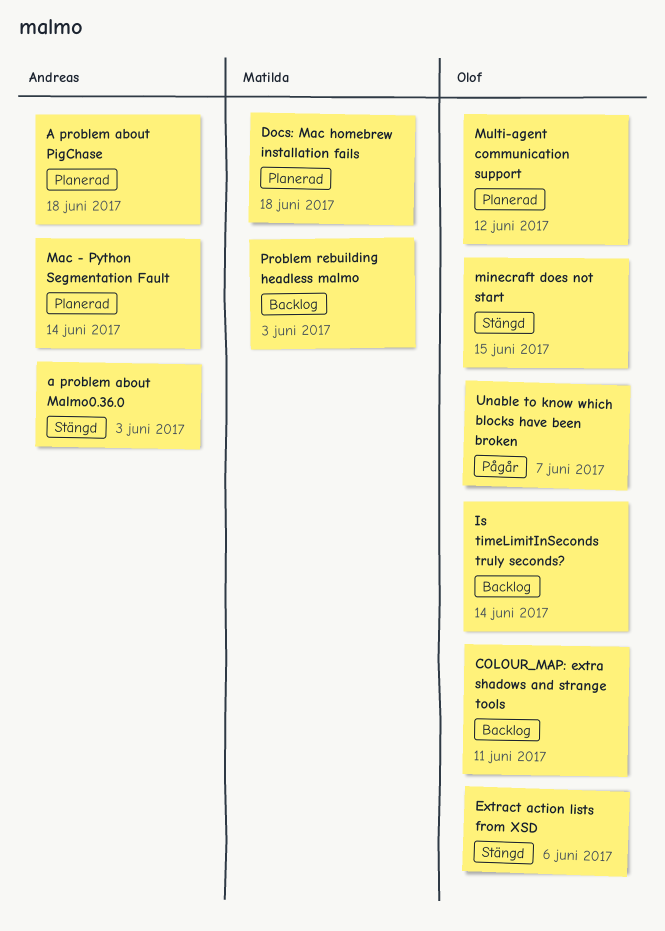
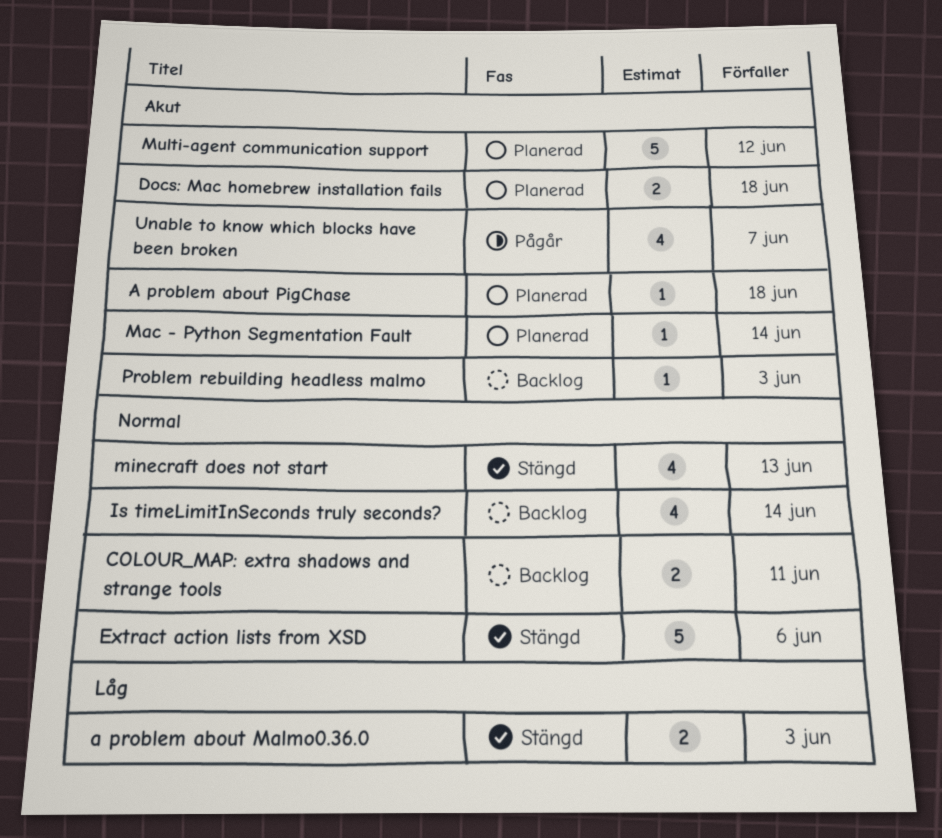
minecraft does not start, due: Jun 15 -> Jun 13

